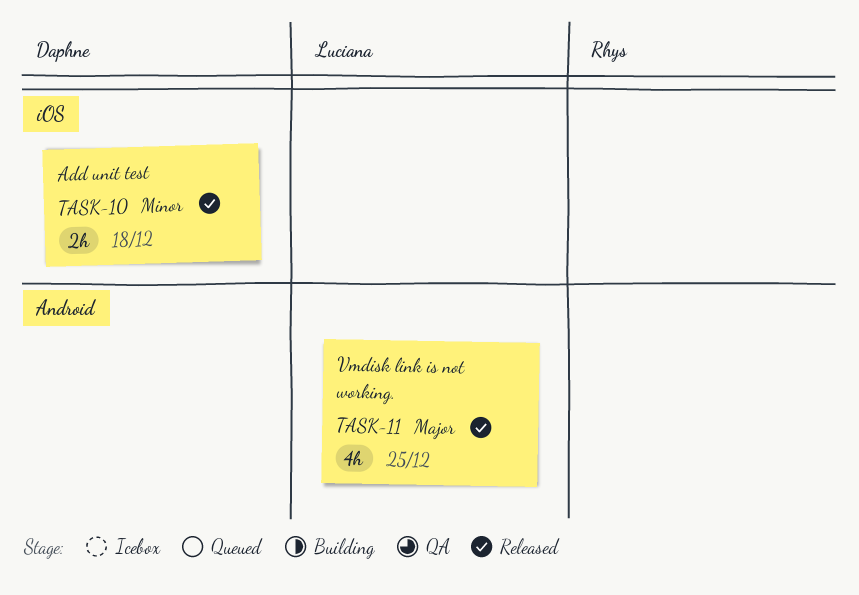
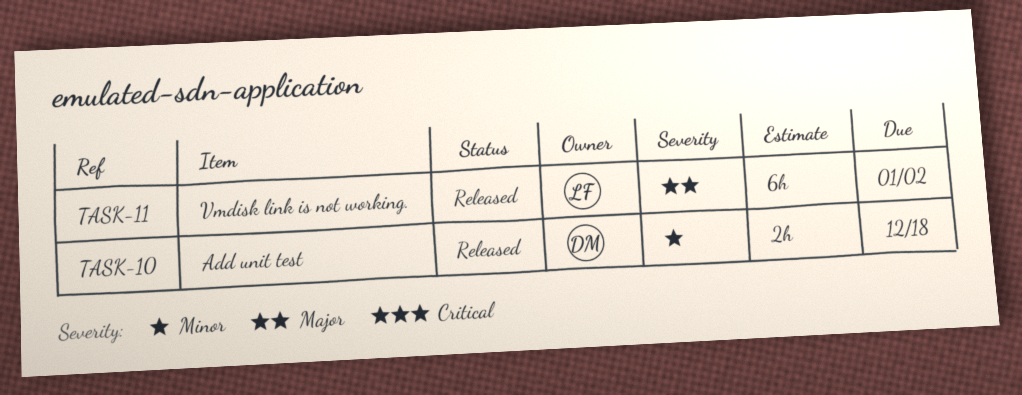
TASK-11, estimate: 4h -> 6h
TASK-11, due: Dec 25 -> Jan 2

